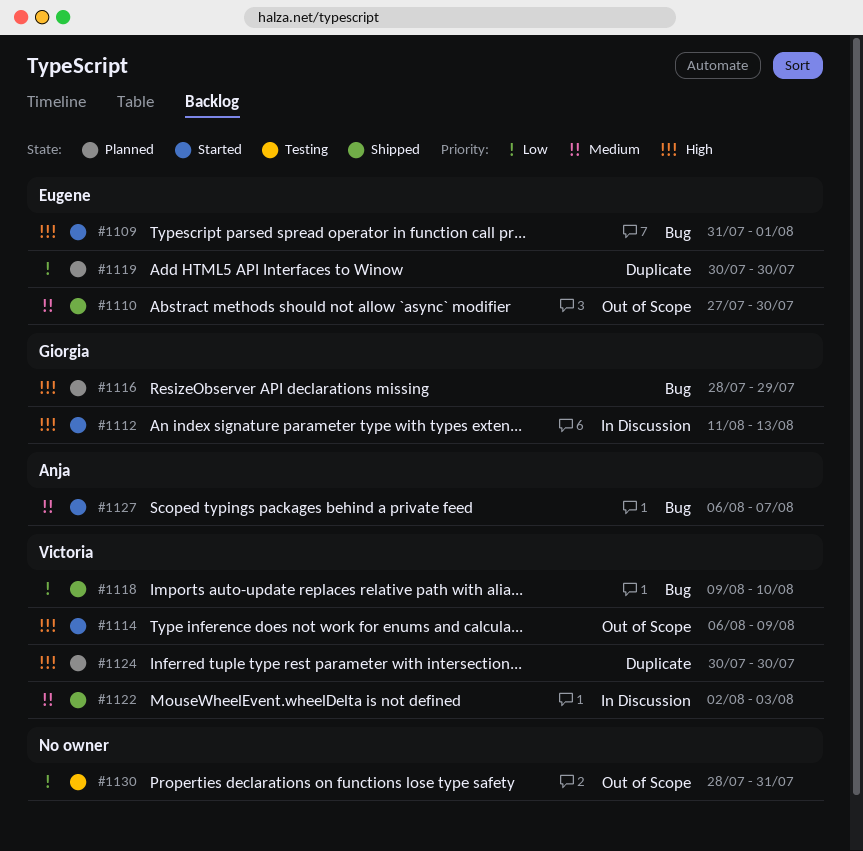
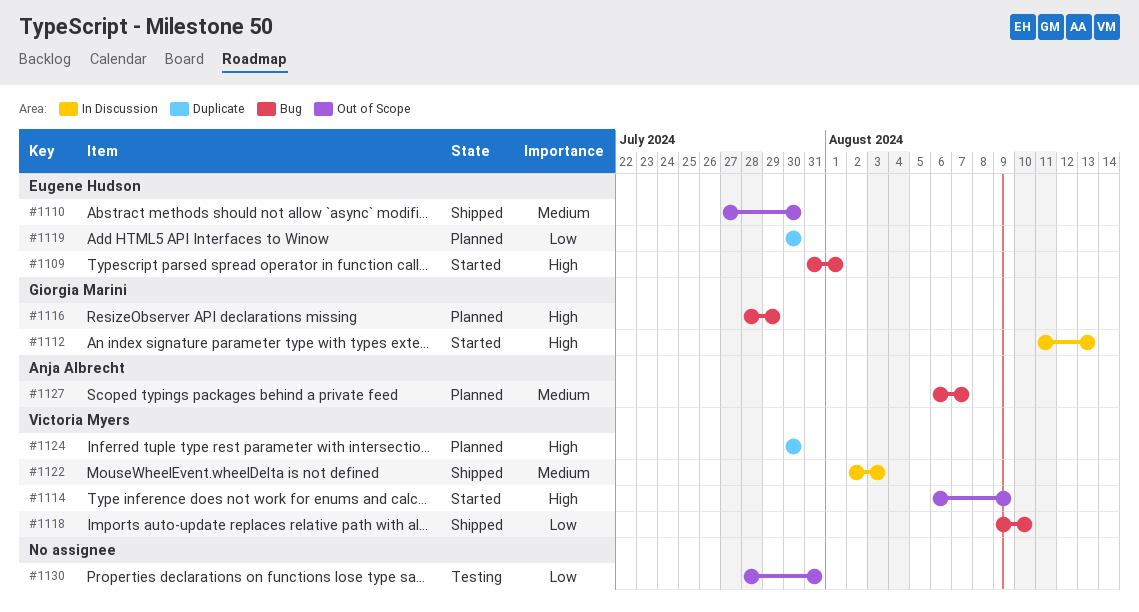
#1127, status: Started -> Planned

